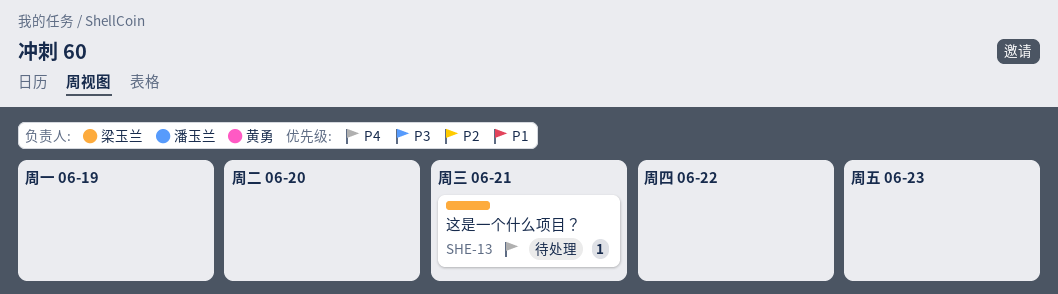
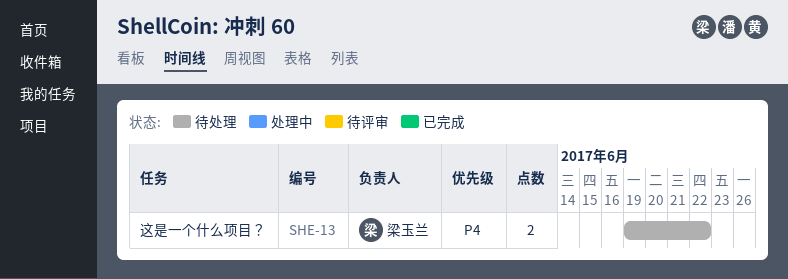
SHE-13, estimate: 1 -> 2
SHE-13, due: Jun 21 -> Jun 22

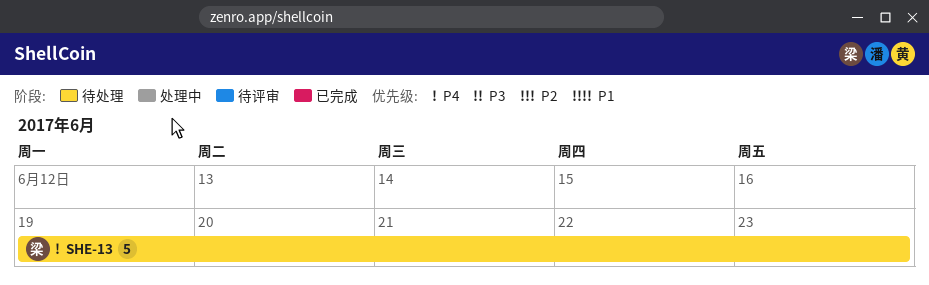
SHE-13, estimate: 2 -> 5
SHE-13, due: Jun 22 -> Jun 23

